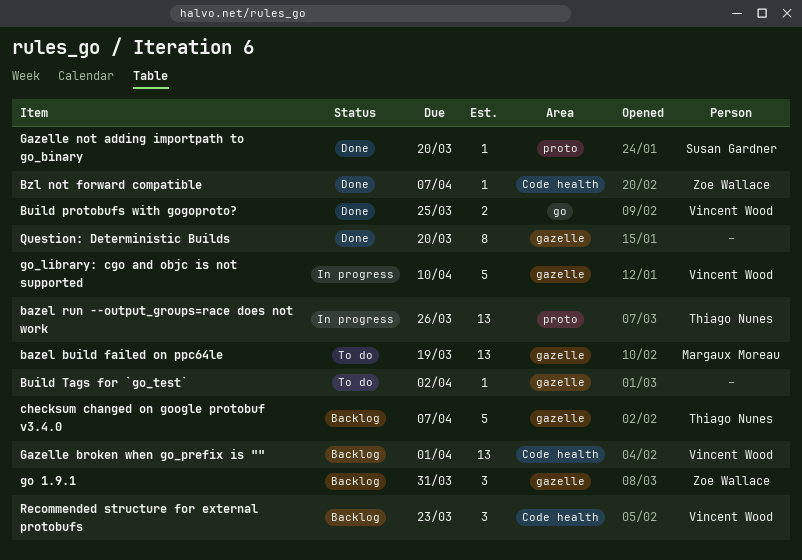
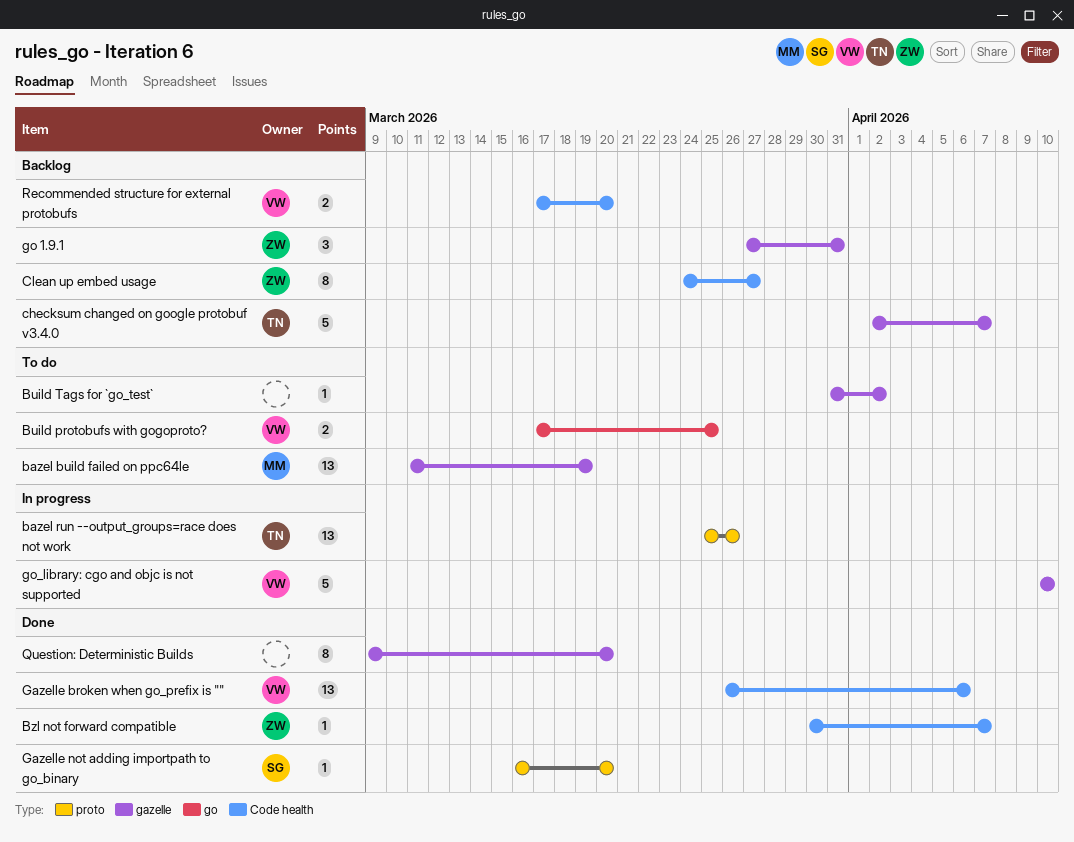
Build protobufs with gogoproto?, status: Done -> To do
Clean up embed usage: none -> present
Gazelle broken when go_prefix is "", status: Backlog -> Done
Gazelle broken when go_prefix is "", due: Apr 1 -> Apr 6
Recommended structure for external protobufs, estimate: 3 -> 2
Recommended structure for external protobufs, due: Mar 23 -> Mar 20

